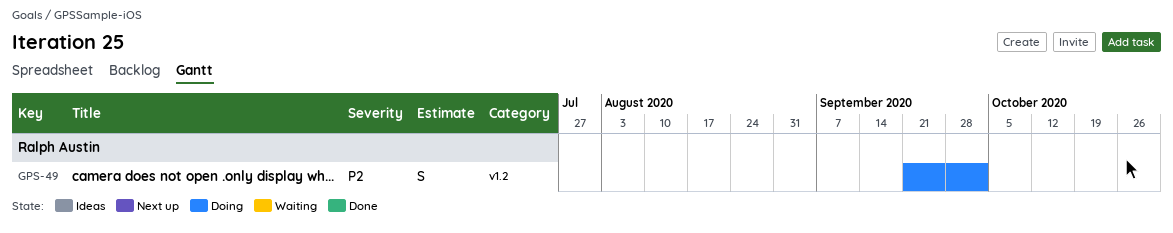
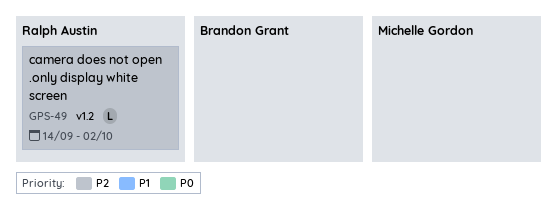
GPS-49, estimate: S -> L
GPS-49, start: Sep 21 -> Sep 14

